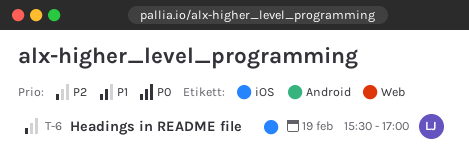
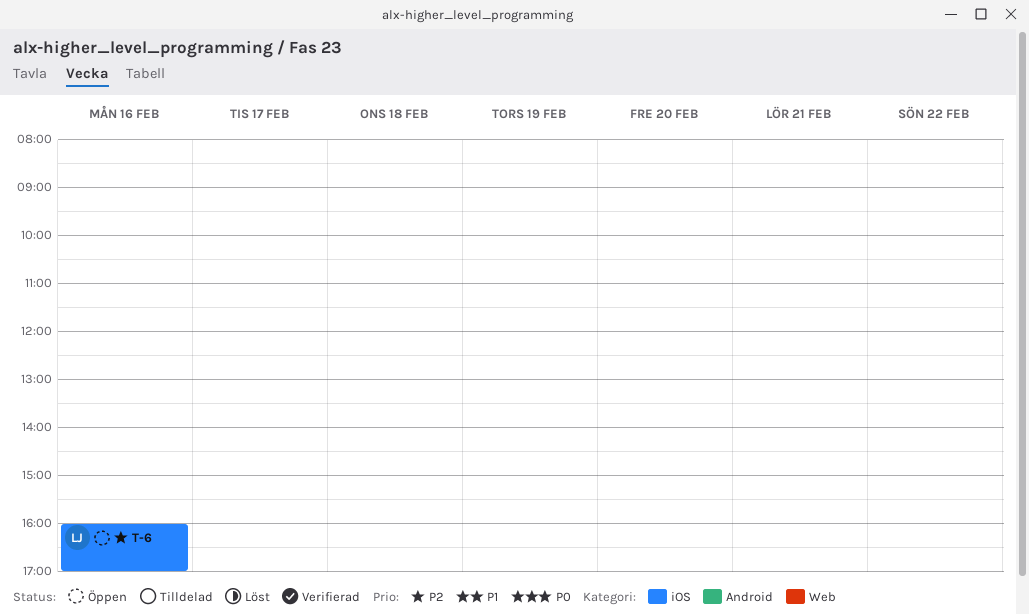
T-6, day: Feb 19 -> Feb 16
T-6, begins: 15:30 -> 16:00

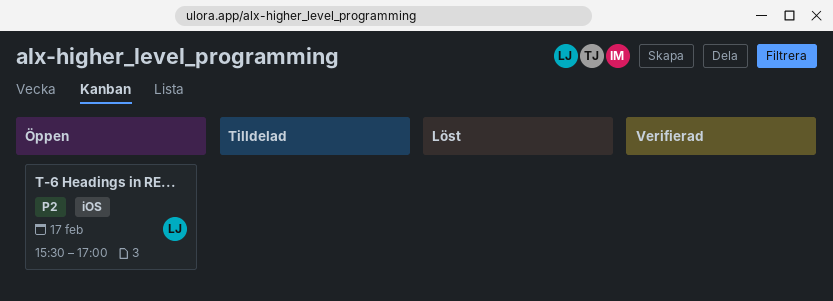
T-6, day: Feb 16 -> Feb 17
T-6, begins: 16:00 -> 15:30

